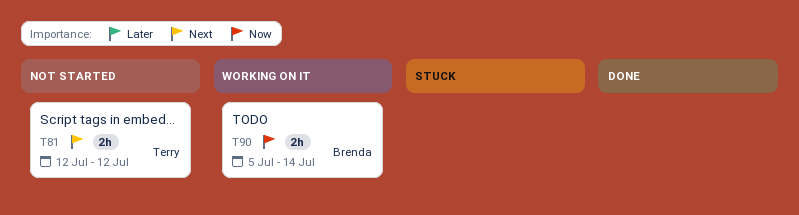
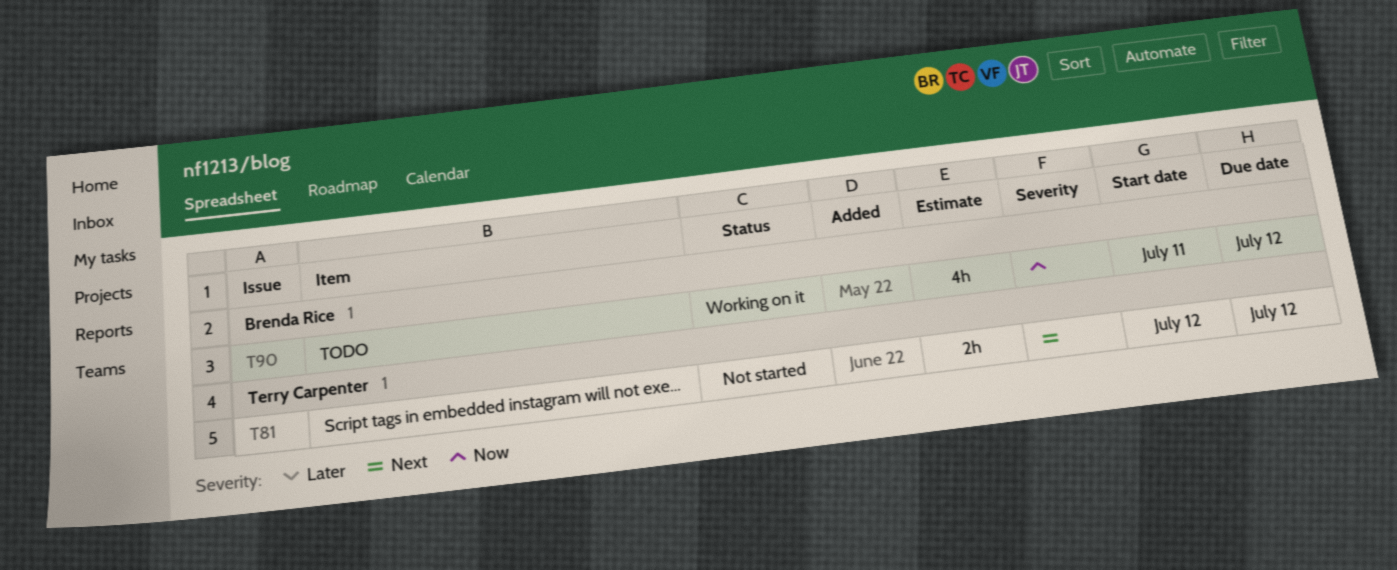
T90, estimate: 2h -> 4h
T90, start: Jul 5 -> Jul 11
T90, due: Jul 14 -> Jul 12

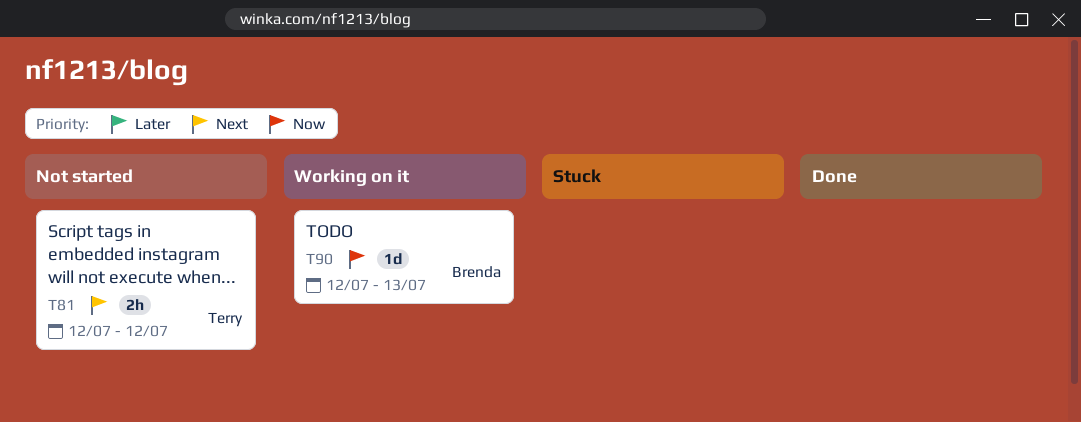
T90, estimate: 4h -> 1d
T90, start: Jul 11 -> Jul 12
T90, due: Jul 12 -> Jul 13

